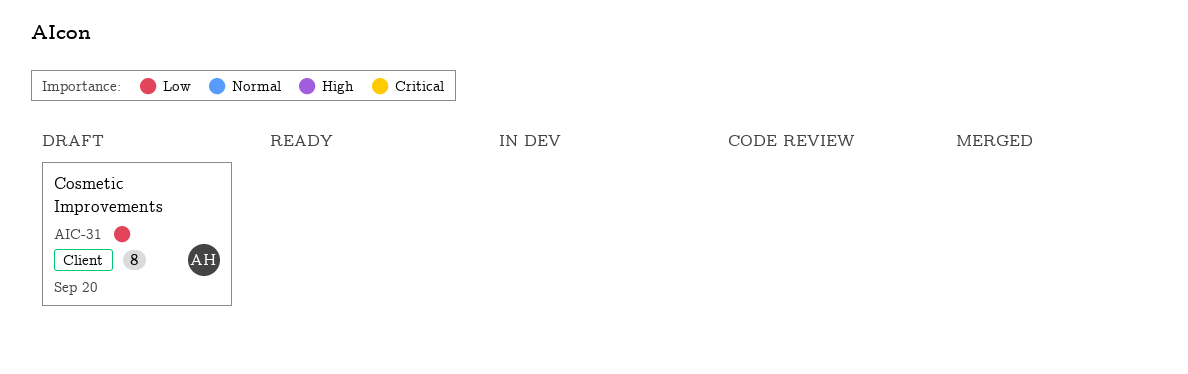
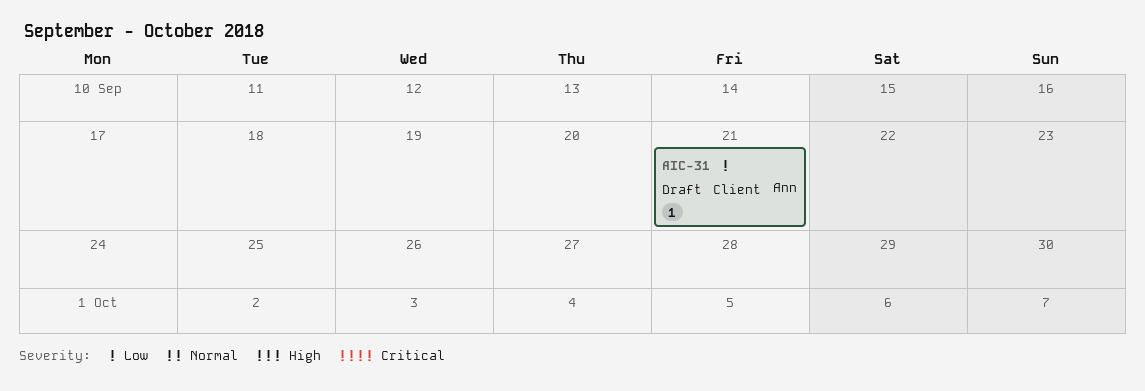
AIC-31, estimate: 8 -> 1
AIC-31, due: Sep 20 -> Sep 21

